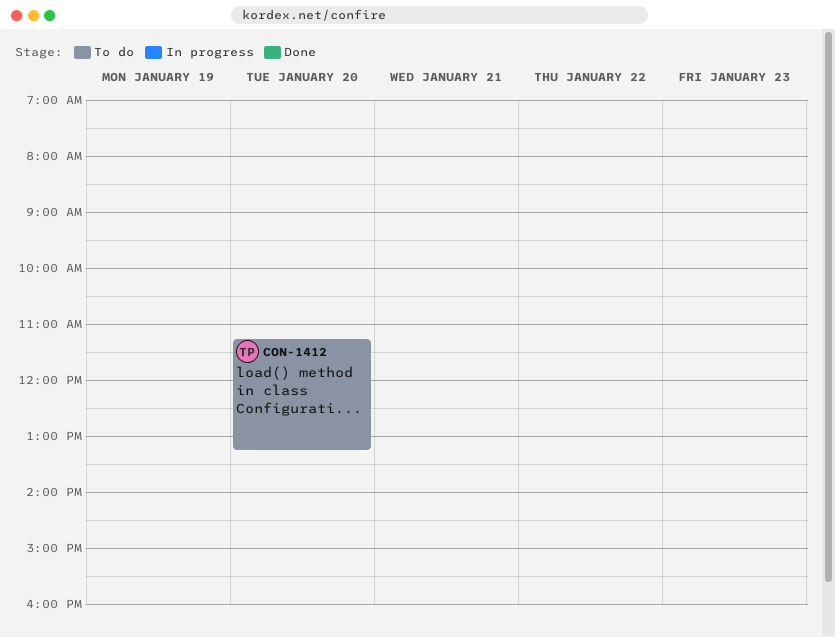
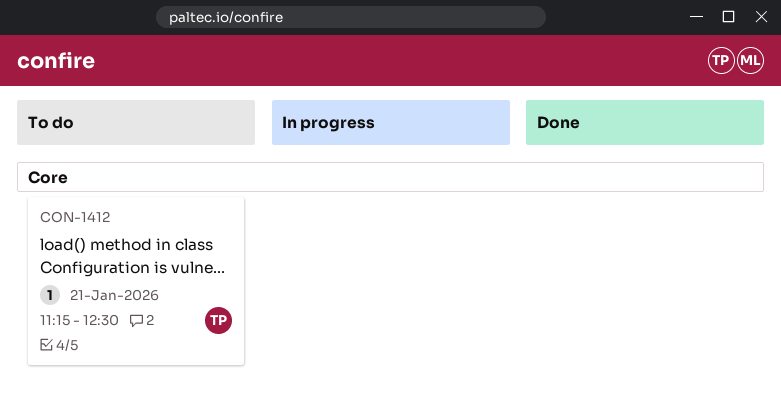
CON-1412, day: Jan 20 -> Jan 21
CON-1412, ends: 13:15 -> 12:30

